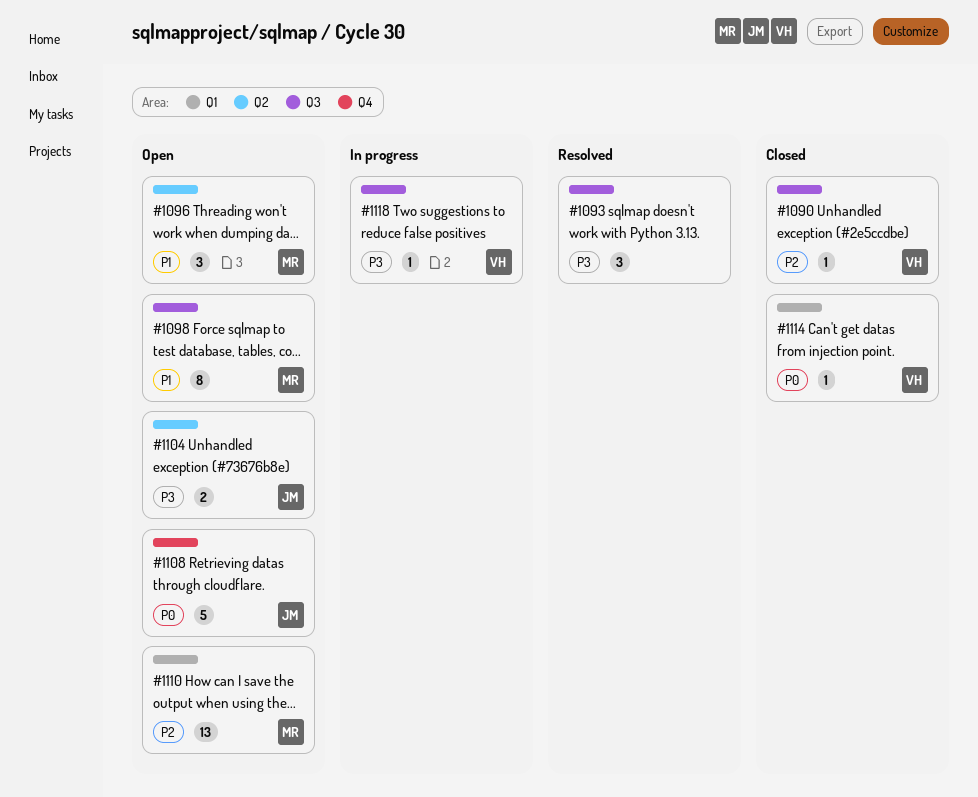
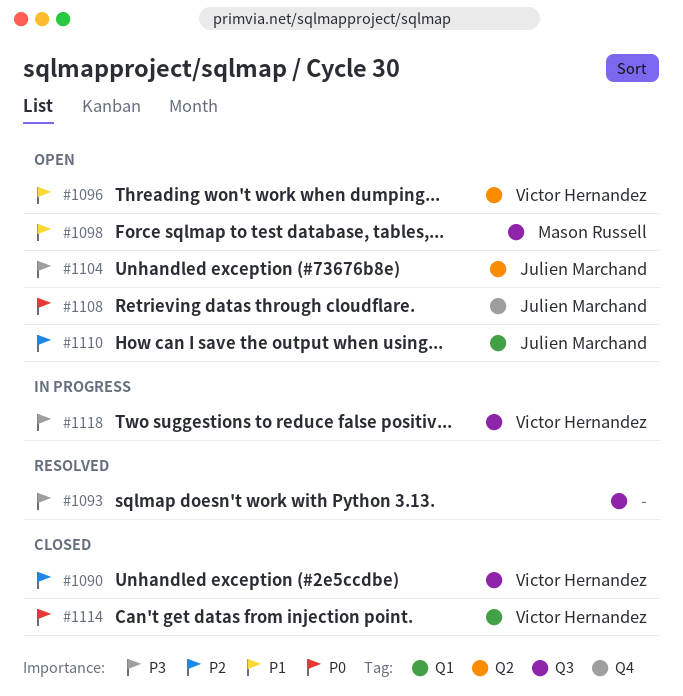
#1096, owner: Mason Russell -> Victor Hernandez
#1110, owner: Mason Russell -> Julien Marchand

